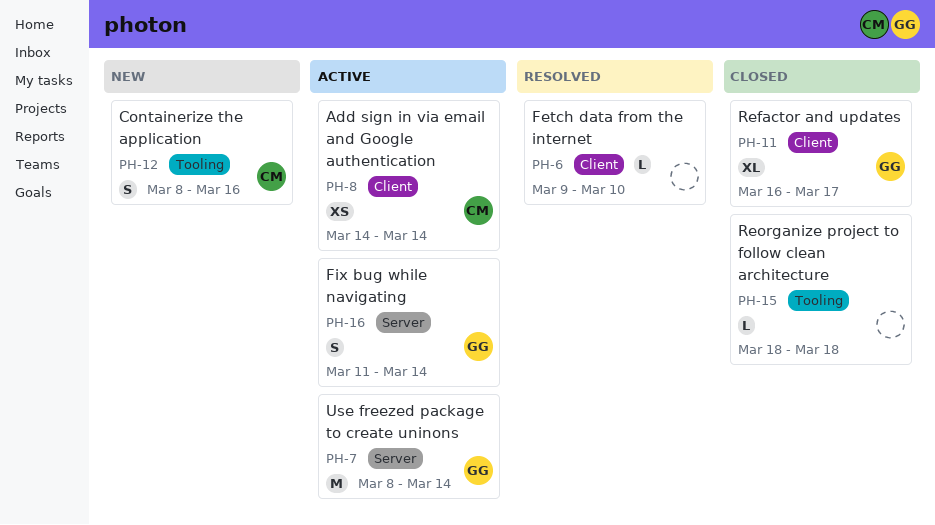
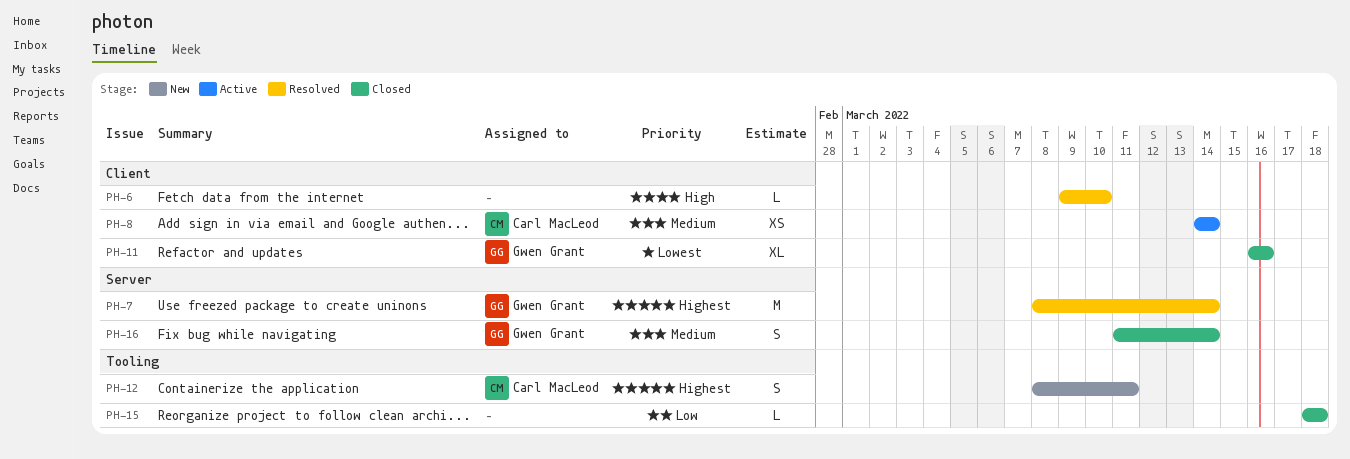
PH-7, status: Active -> Resolved
PH-11, due: Mar 17 -> Mar 16
PH-12, due: Mar 16 -> Mar 11
PH-16, status: Active -> Closed

